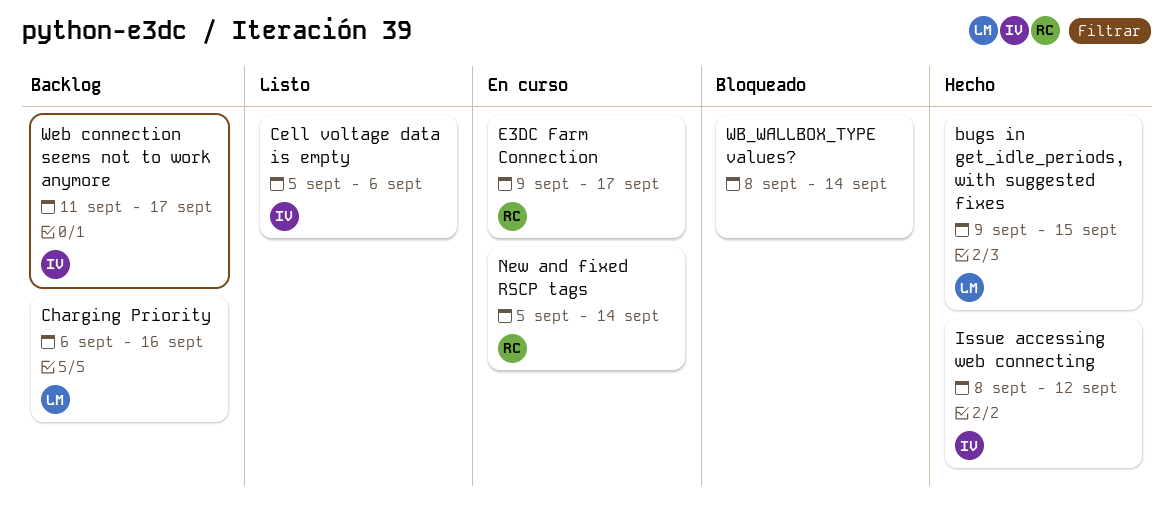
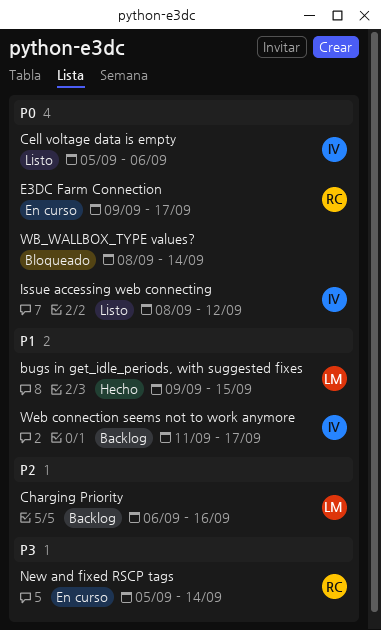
Issue accessing web connecting, status: Hecho -> Listo

